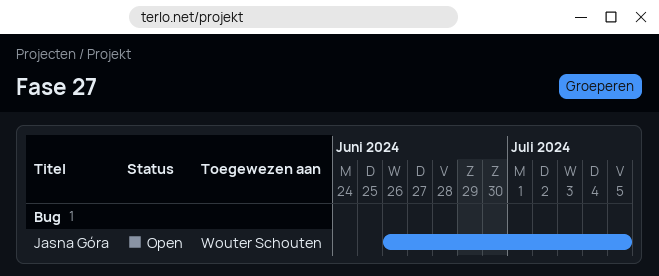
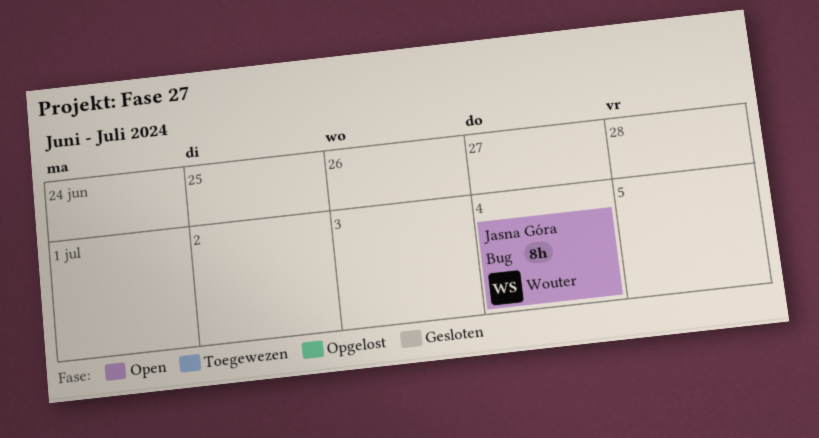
Jasna Góra, due: Jul 5 -> Jul 4

